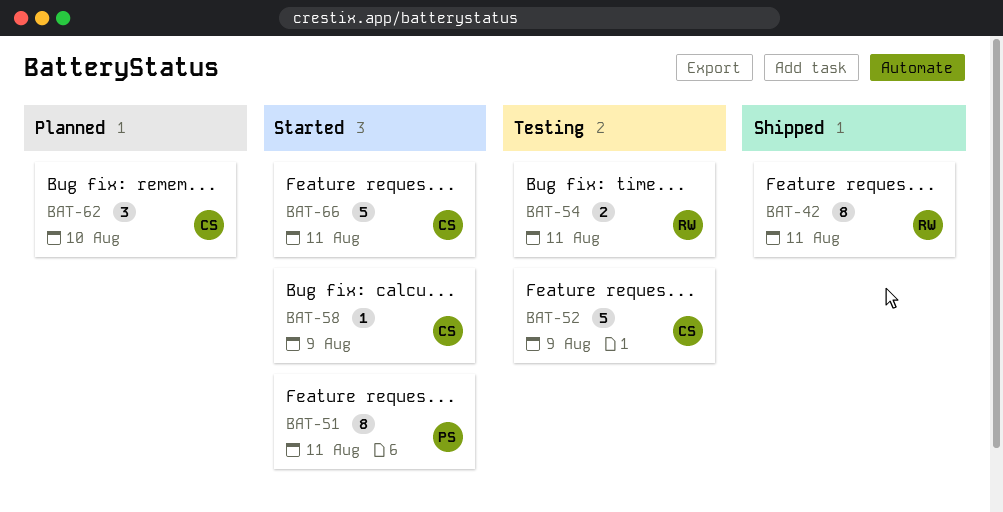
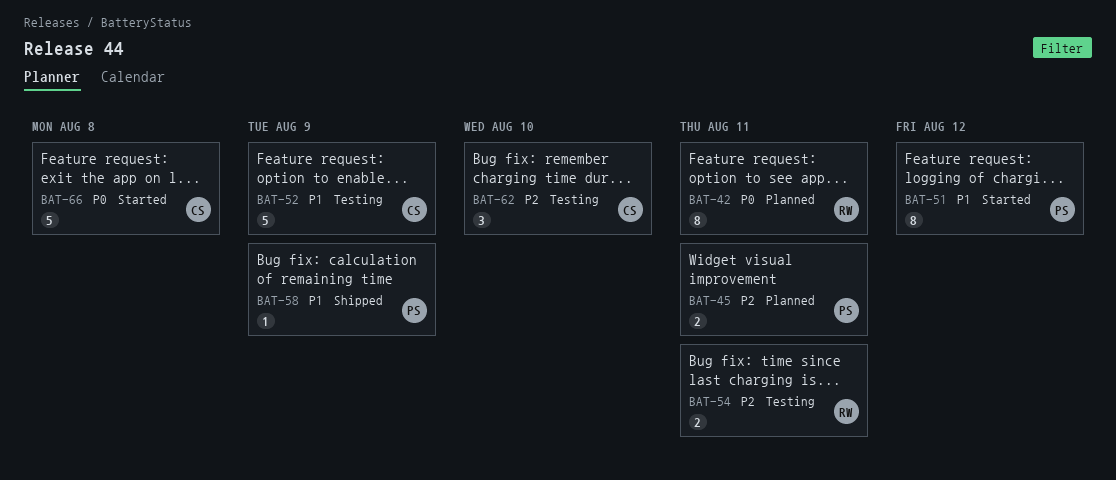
BAT-42, status: Shipped -> Planned
BAT-45: none -> present
BAT-51, due: Aug 11 -> Aug 12
BAT-58, status: Started -> Shipped
BAT-58, owner: CS -> PS
BAT-62, status: Planned -> Testing
BAT-66, due: Aug 11 -> Aug 8

